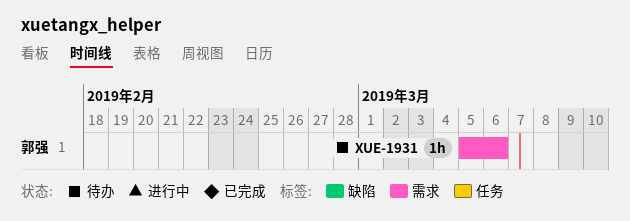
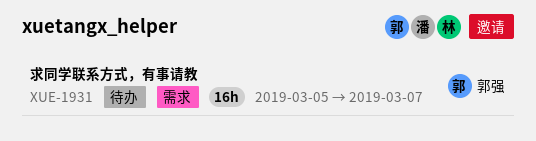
XUE-1931, estimate: 1h -> 16h
XUE-1931, due: Mar 6 -> Mar 7

